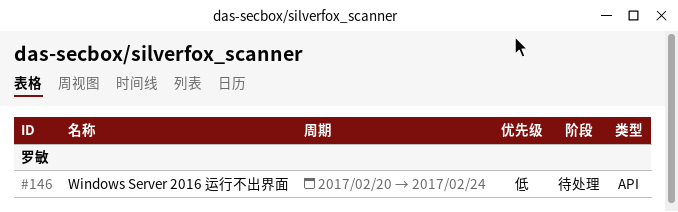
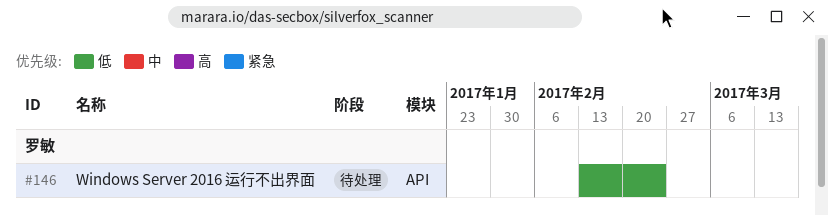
#146, start: Feb 20 -> Feb 13

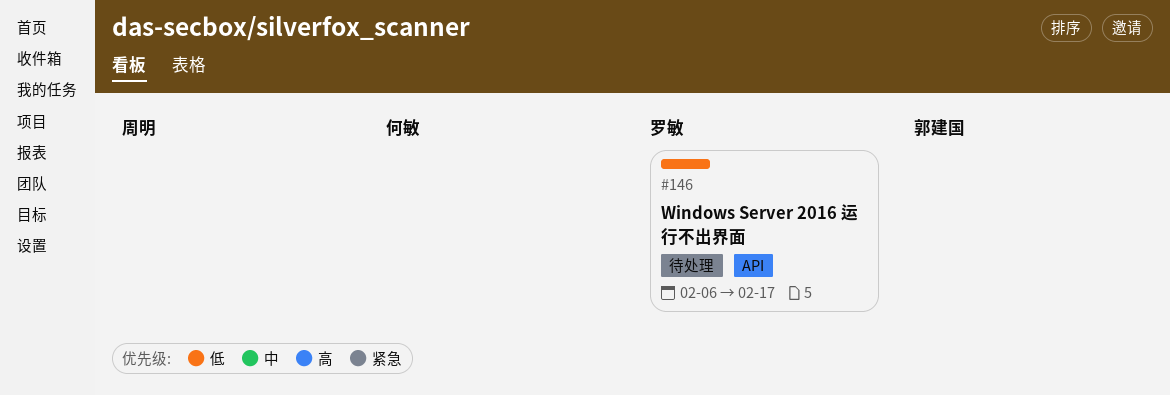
#146, start: Feb 13 -> Feb 6
#146, due: Feb 24 -> Feb 17

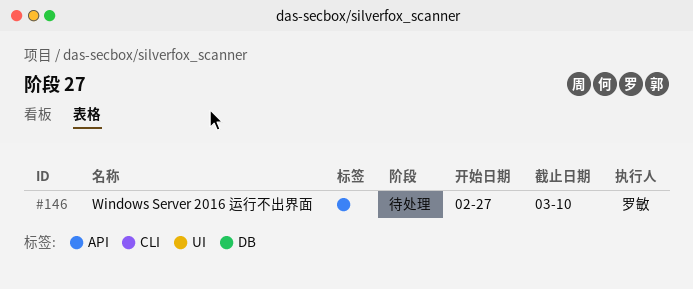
#146, start: Feb 6 -> Feb 27
#146, due: Feb 17 -> Mar 10

